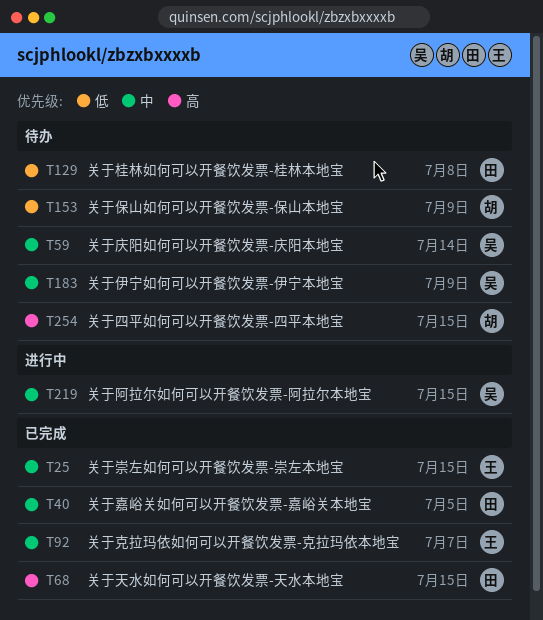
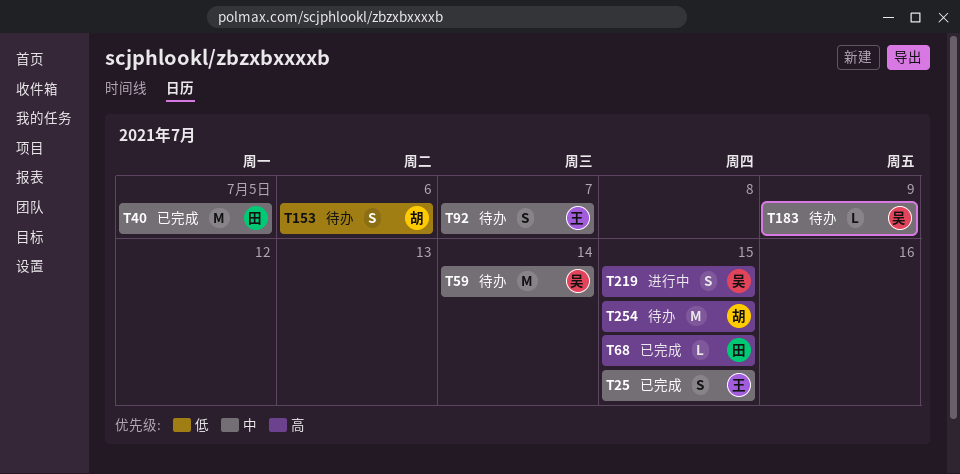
T92, status: 已完成 -> 待办
T129: present -> none
T153, due: Jul 9 -> Jul 6
T219, priority: 中 -> 高

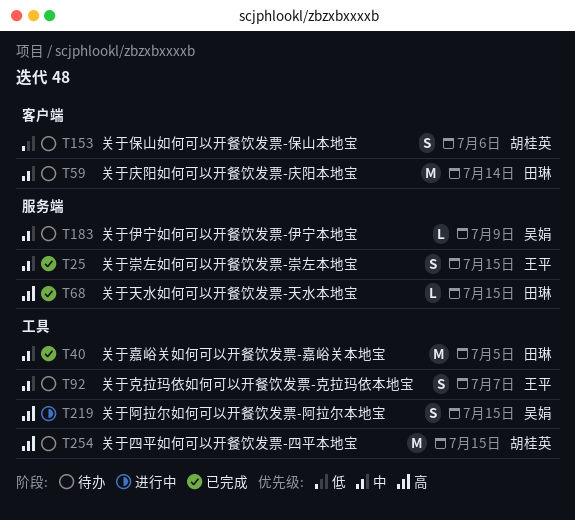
T59, owner: 吴娟 -> 田琳

